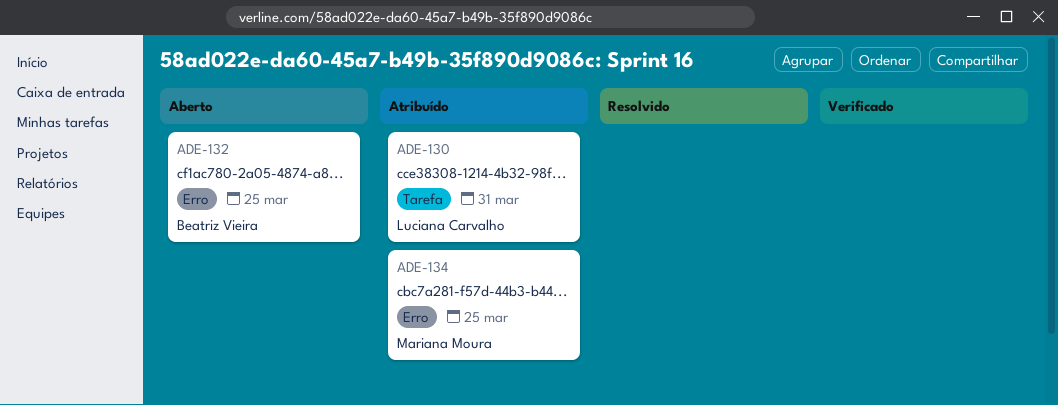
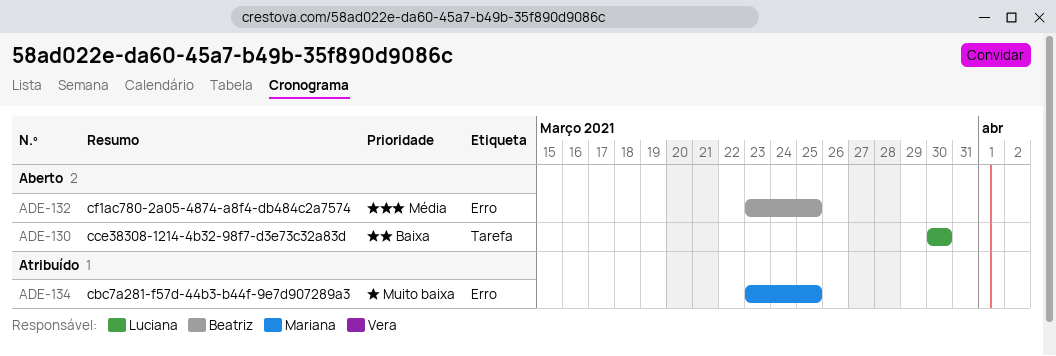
ADE-130, status: Atribuído -> Aberto
ADE-130, due: Mar 31 -> Mar 30

